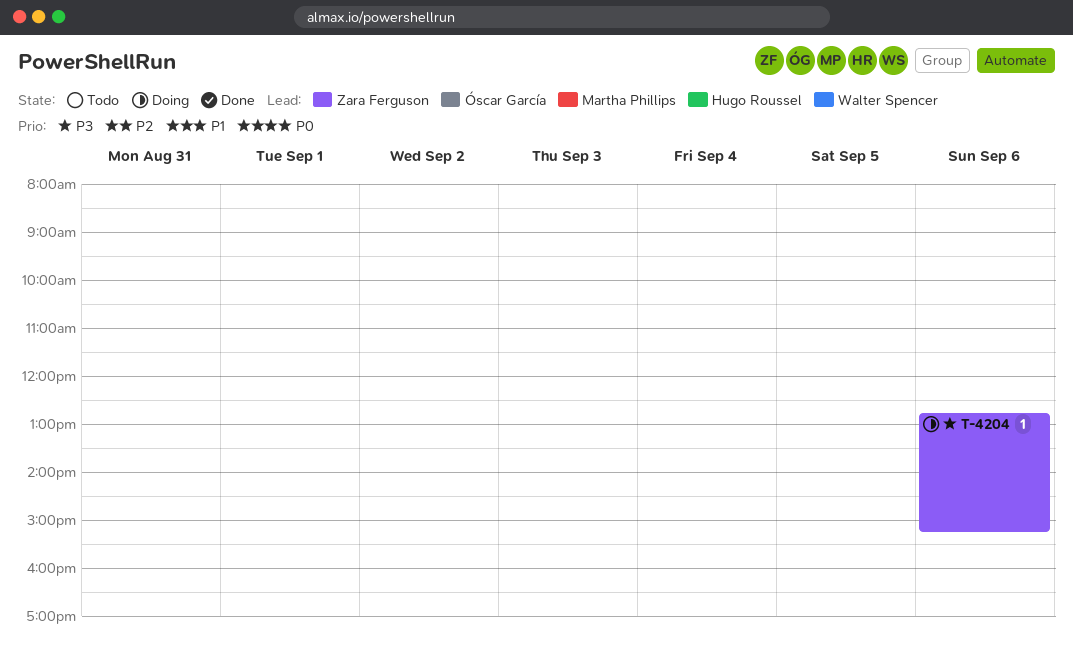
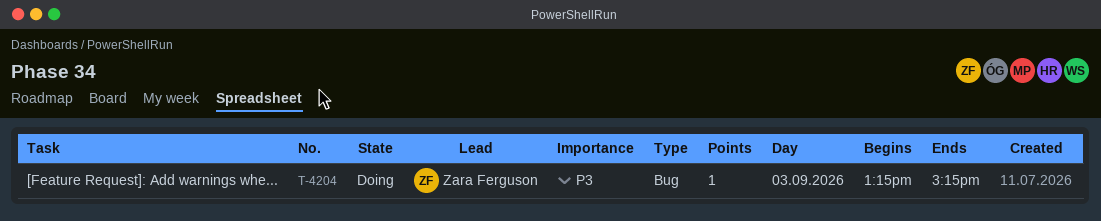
T-4204, day: Sep 6 -> Sep 3
T-4204, begins: 12:45 -> 13:15

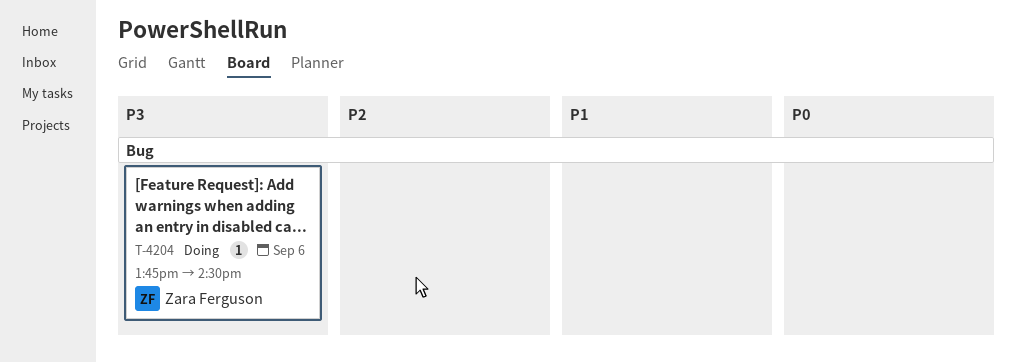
T-4204, day: Sep 3 -> Sep 6
T-4204, begins: 13:15 -> 13:45
T-4204, ends: 15:15 -> 14:30

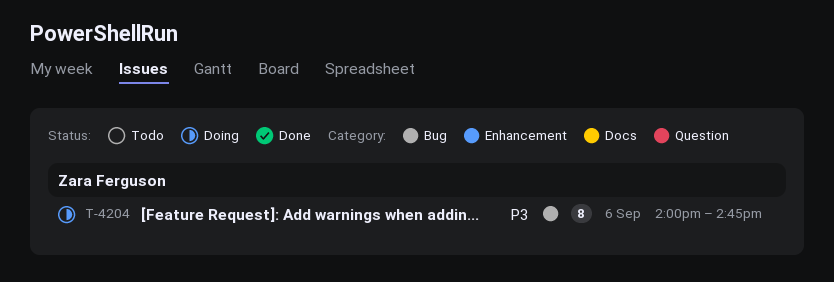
T-4204, estimate: 1 -> 8
T-4204, begins: 13:45 -> 14:00
T-4204, ends: 14:30 -> 14:45

